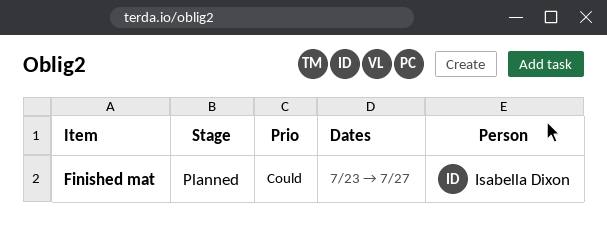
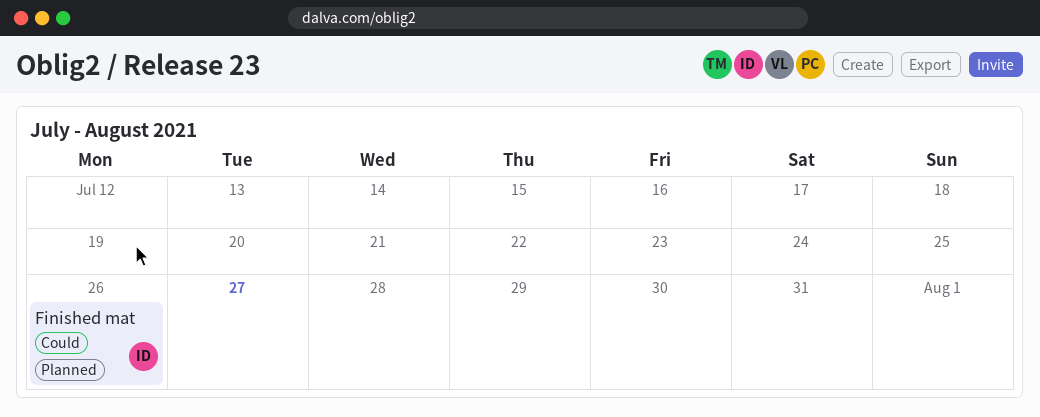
Finished mat, due: Jul 27 -> Jul 26

